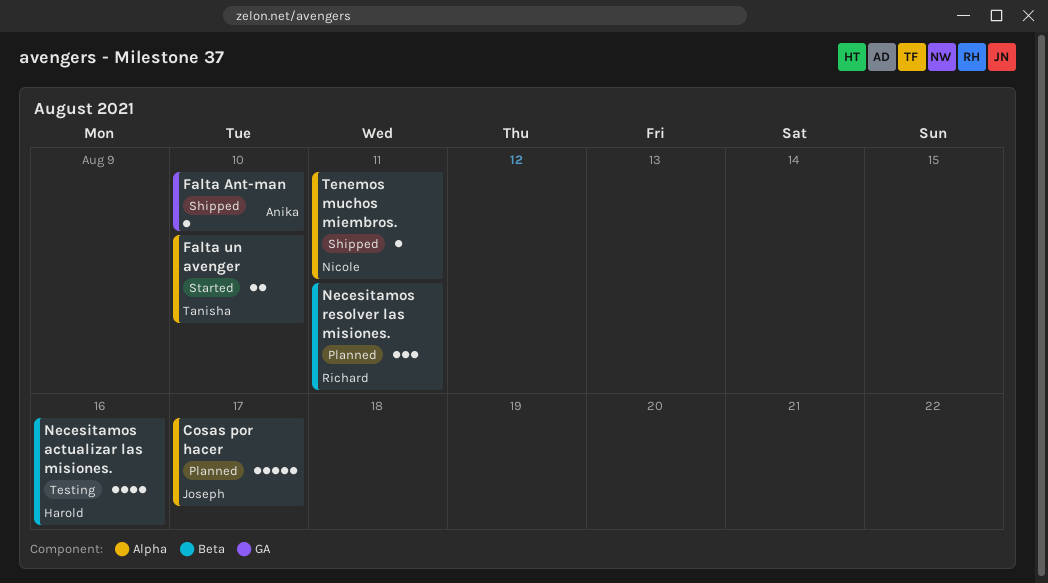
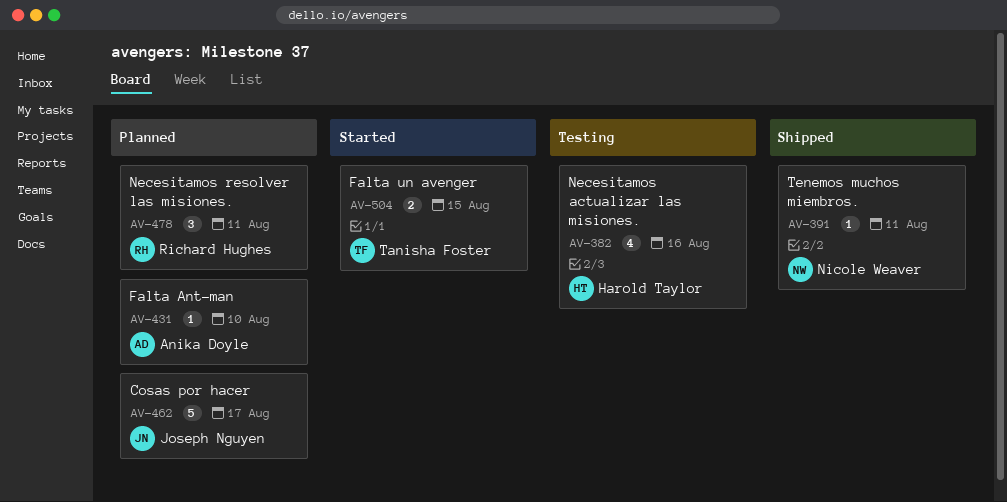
Falta Ant-man, status: Shipped -> Planned
Falta un avenger, due: Aug 10 -> Aug 15

